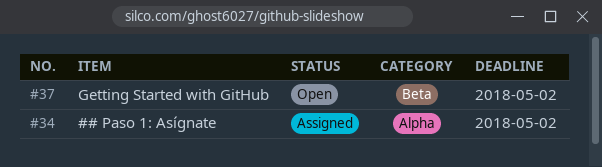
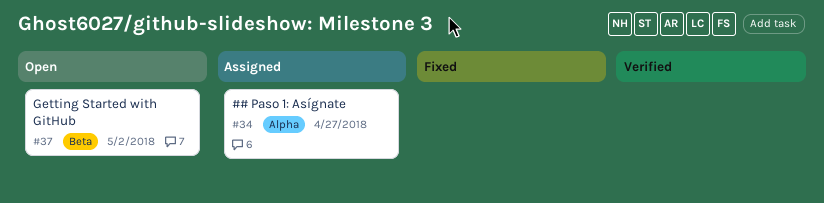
#34, due: May 2 -> Apr 27

